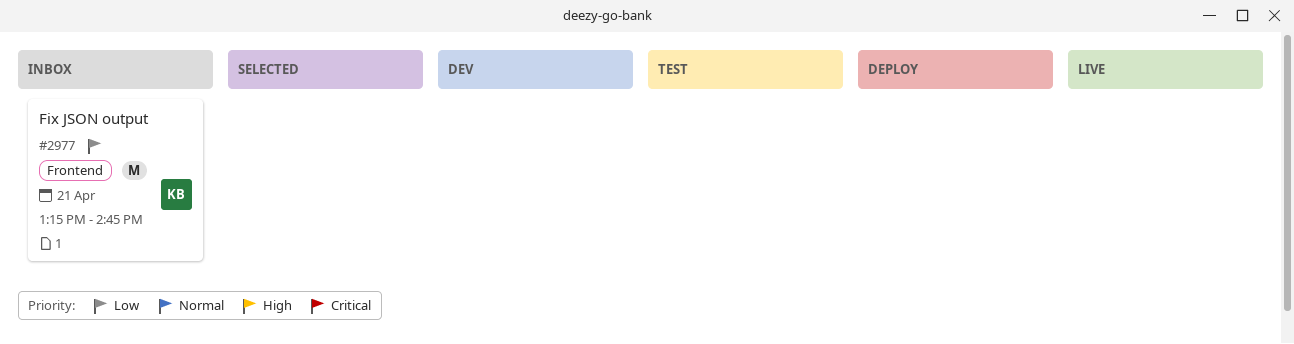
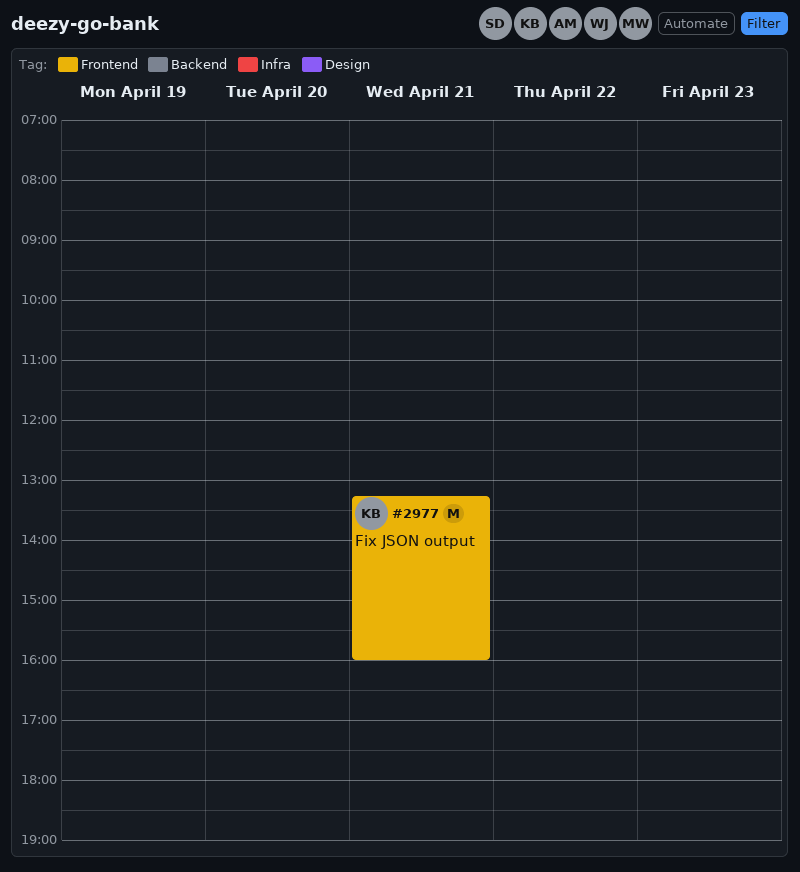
#2977, ends: 14:45 -> 16:00

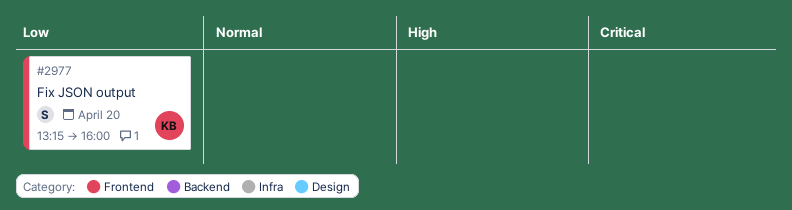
#2977, estimate: M -> S
#2977, day: Apr 21 -> Apr 20

